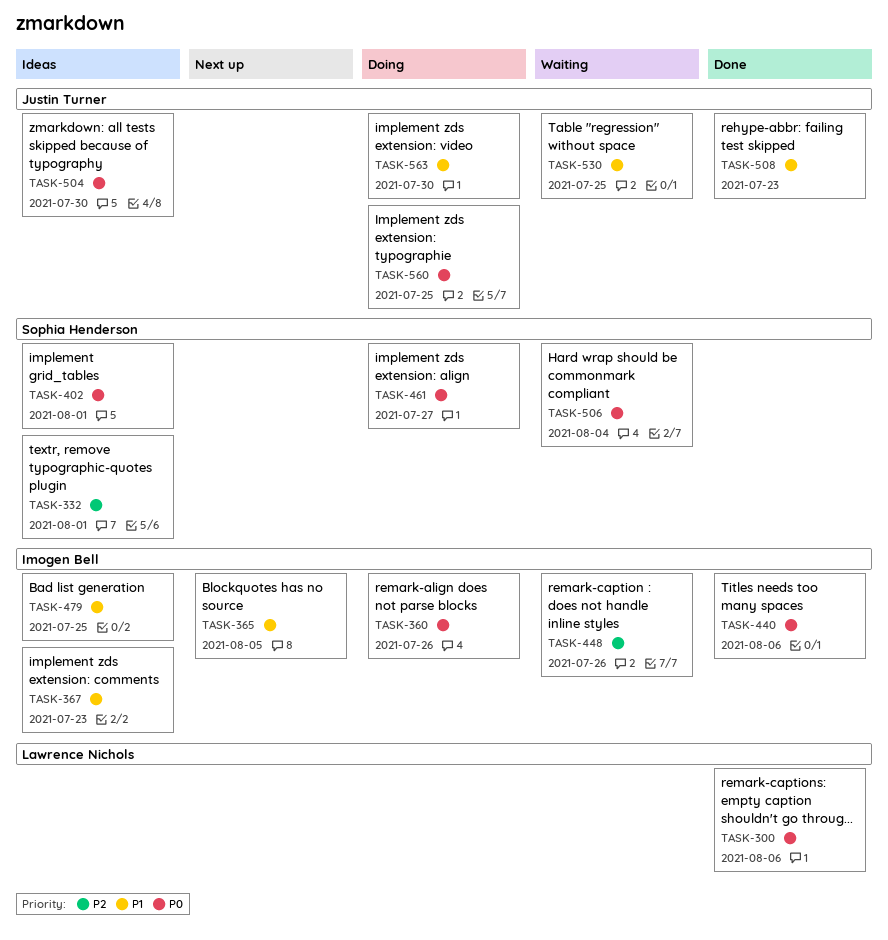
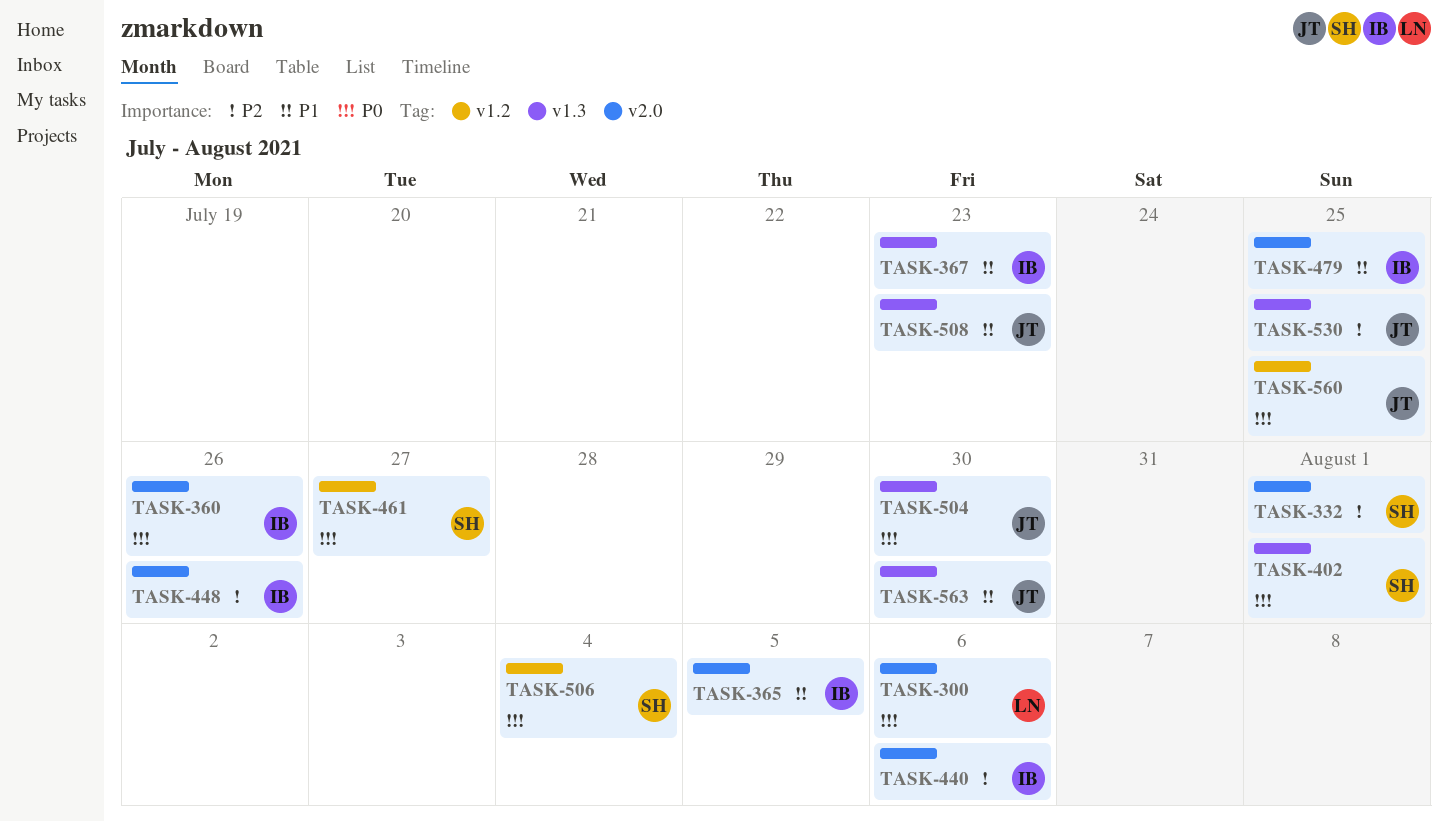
TASK-440, priority: P0 -> P2
TASK-530, priority: P1 -> P2

